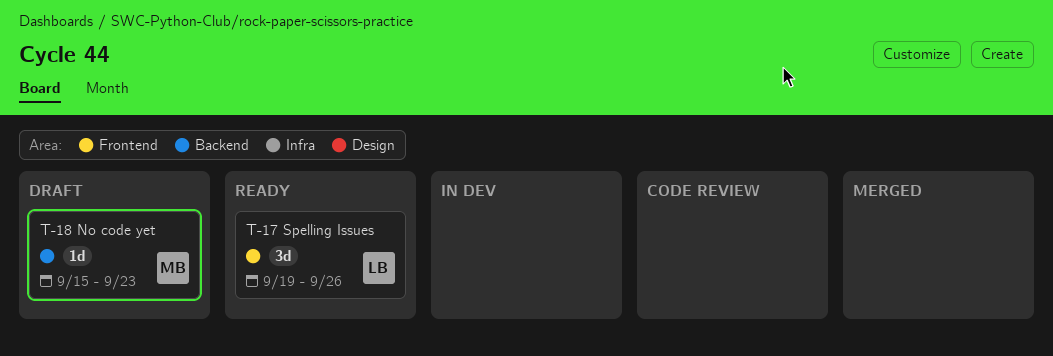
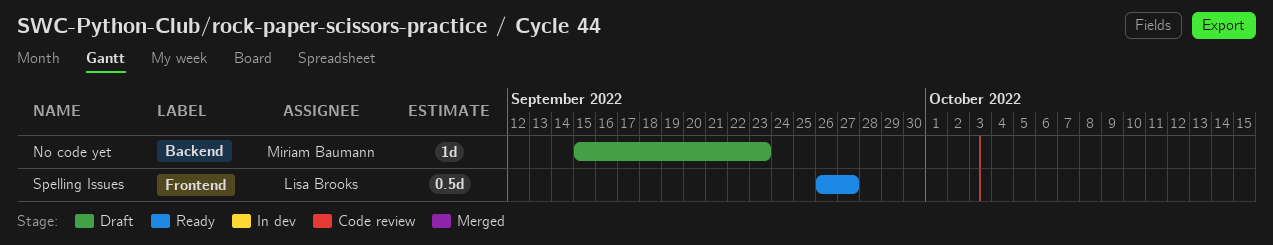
Spelling Issues, estimate: 3d -> 0.5d
Spelling Issues, start: Sep 19 -> Sep 26
Spelling Issues, due: Sep 26 -> Sep 27

